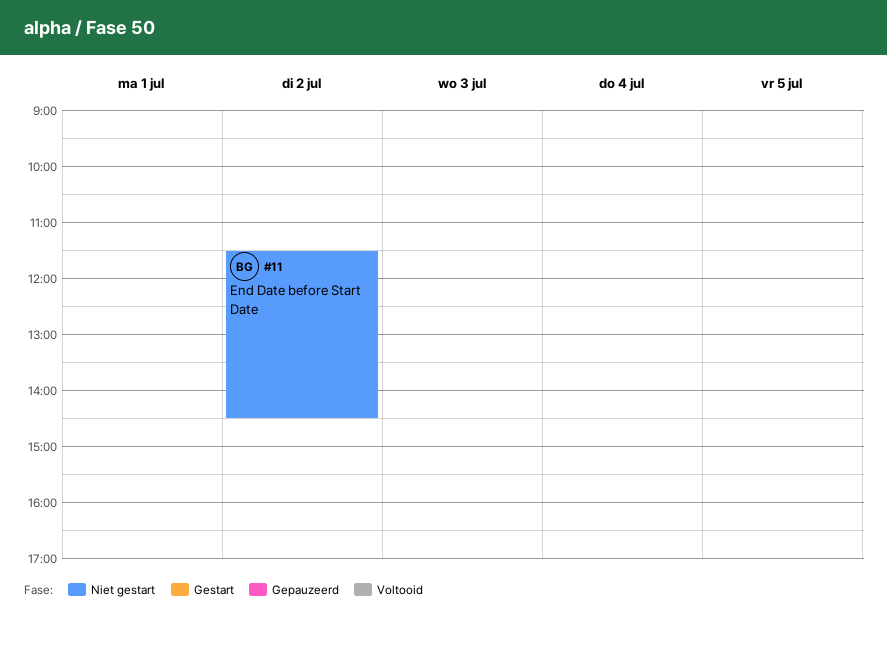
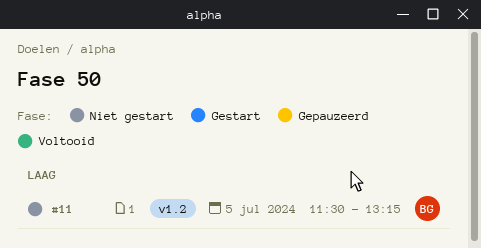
#11, day: Jul 2 -> Jul 5
#11, ends: 14:30 -> 13:15

